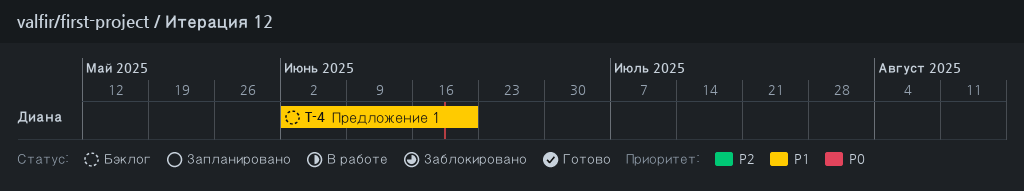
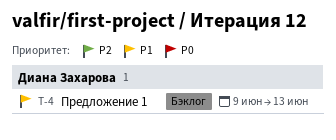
T-4, start: Jun 2 -> Jun 9
T-4, due: Jun 20 -> Jun 13

